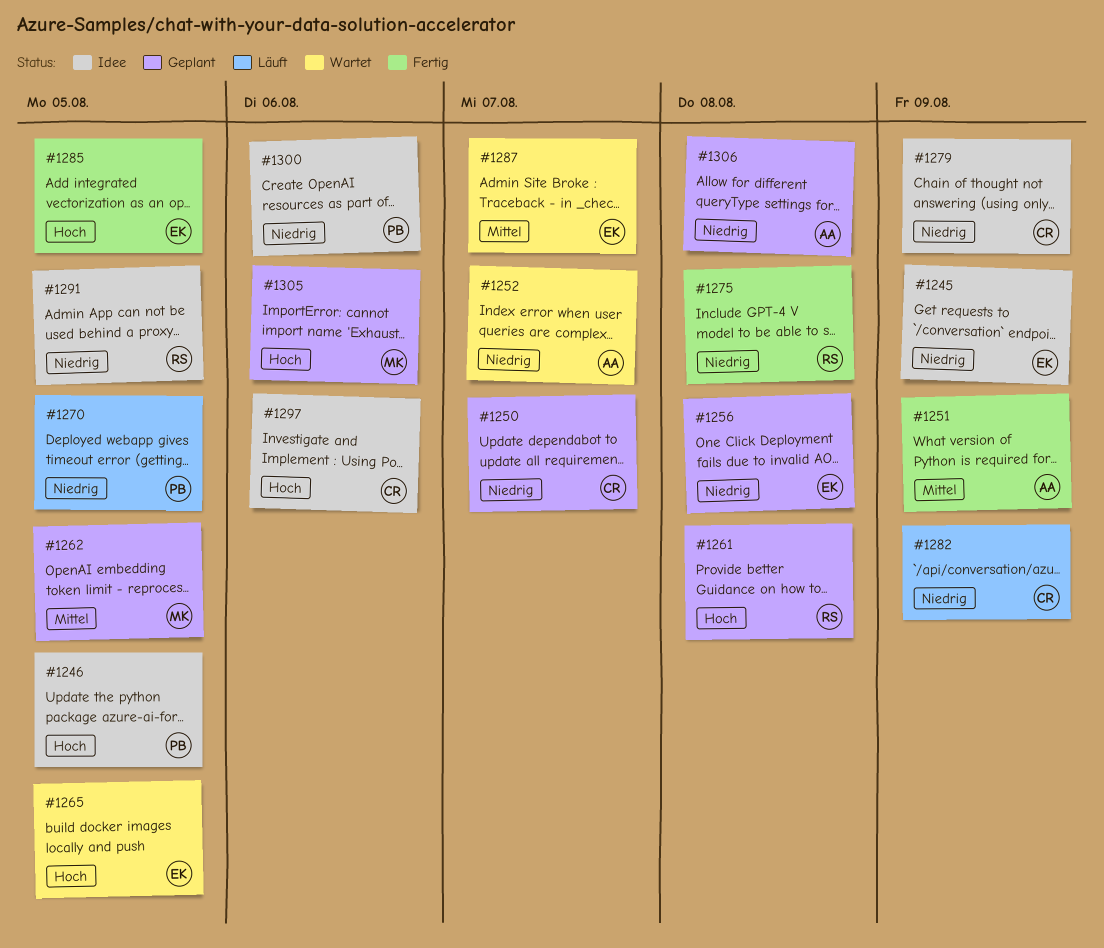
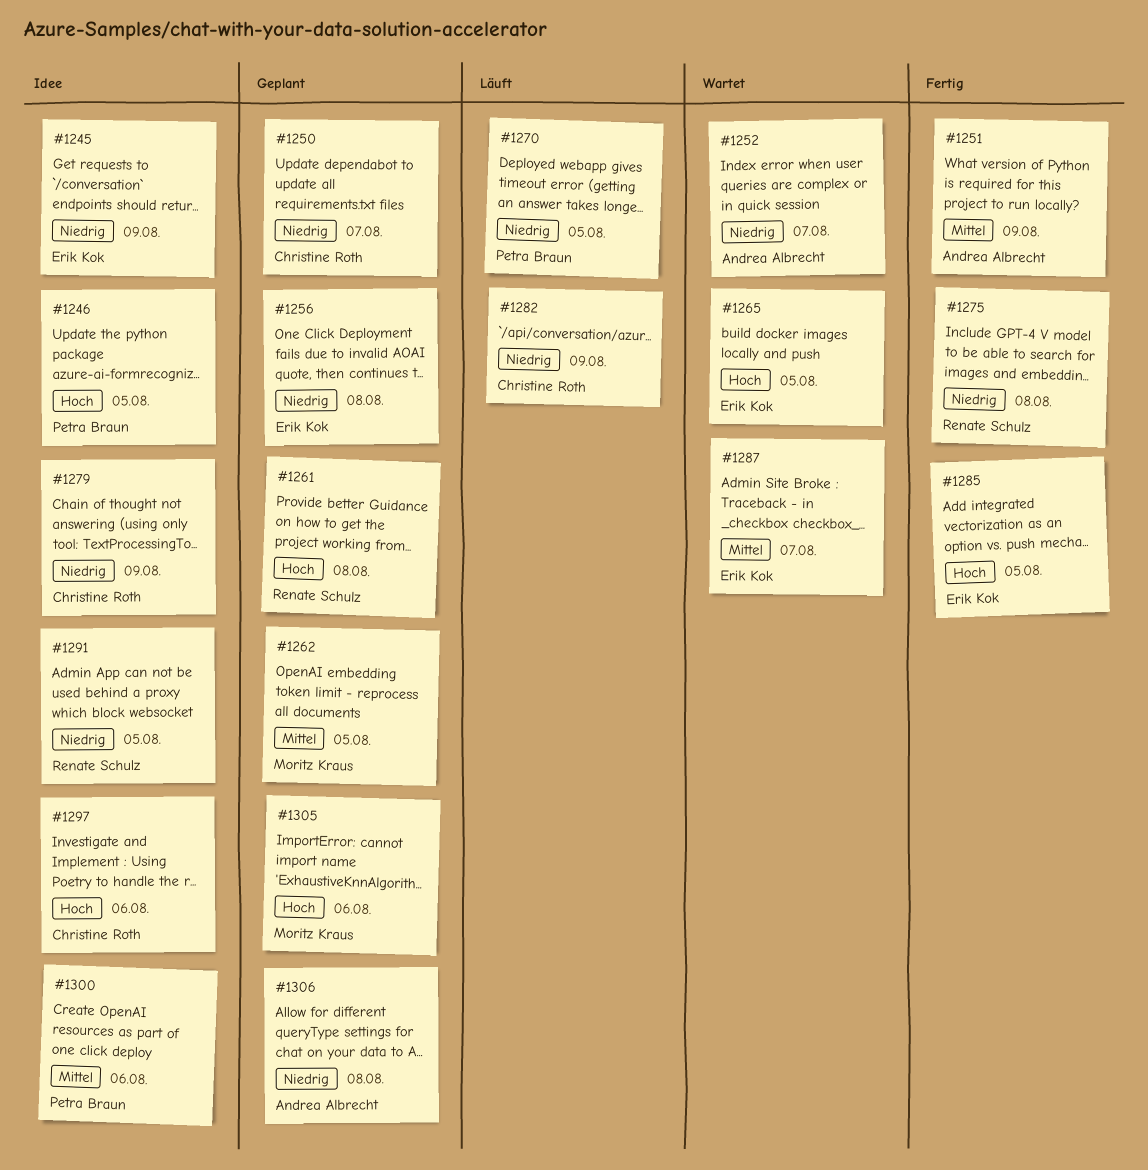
#1300, priority: Niedrig -> Mittel

